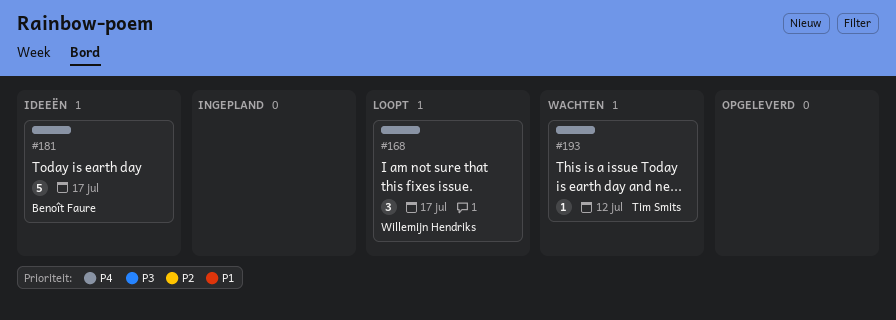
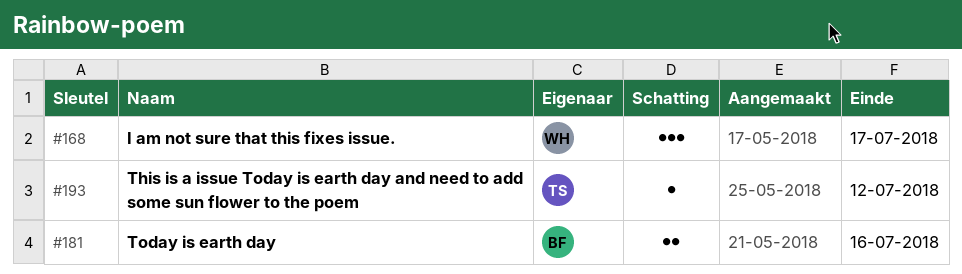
#181, estimate: 5 -> 2
#181, due: Jul 17 -> Jul 16

